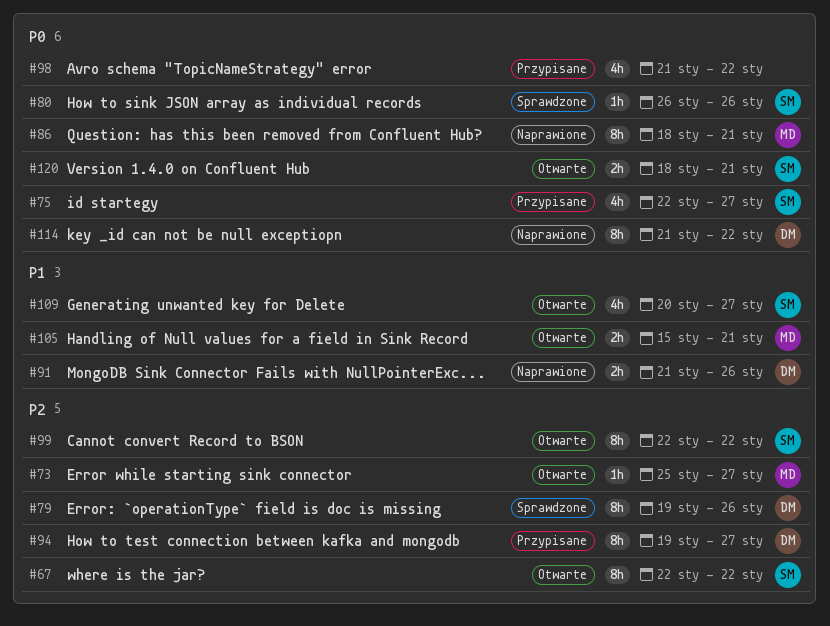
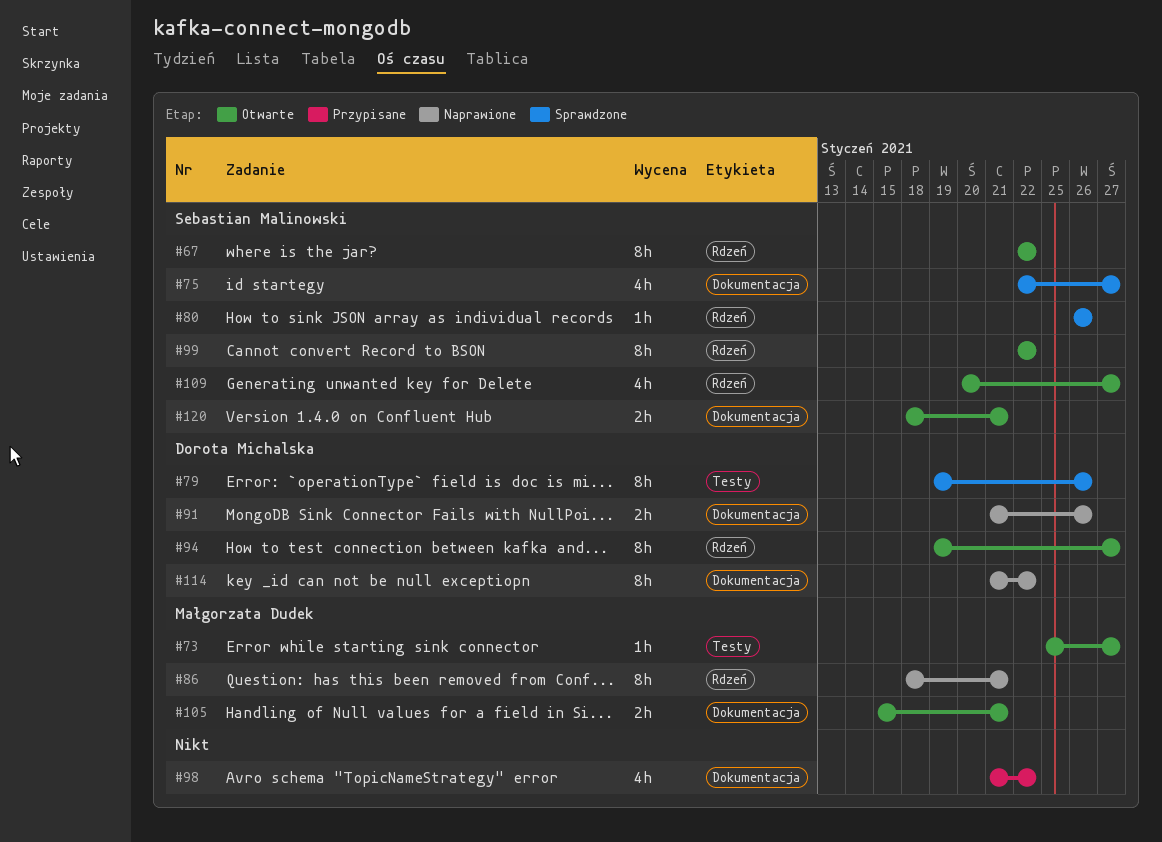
#75, status: Przypisane -> Sprawdzone
#94, status: Przypisane -> Otwarte

